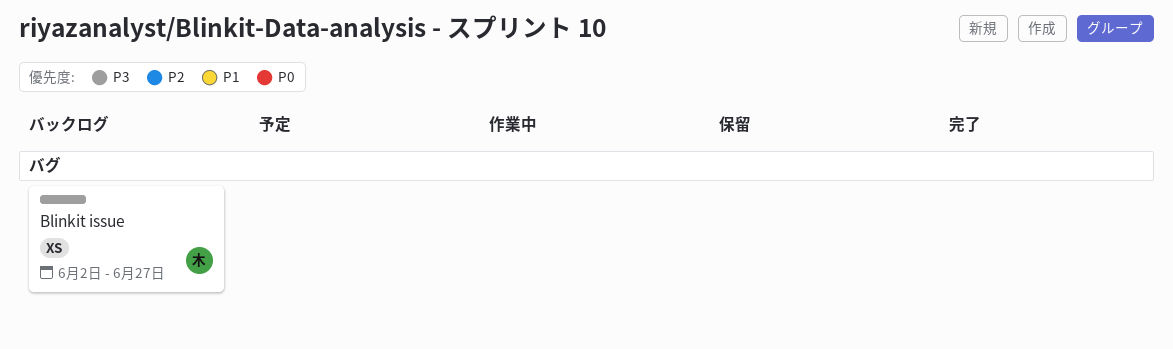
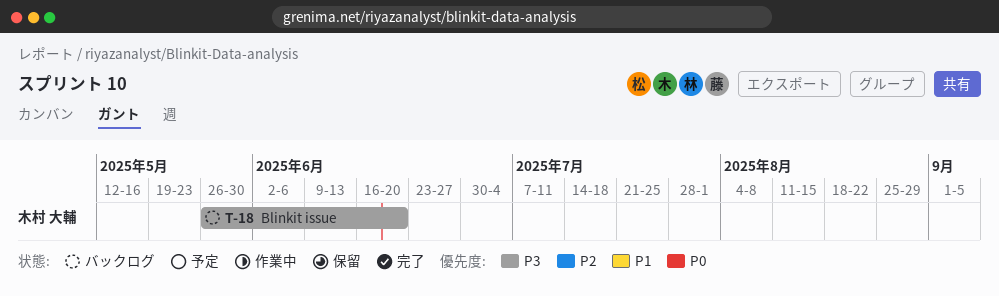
Blinkit issue, start: Jun 2 -> May 26
Blinkit issue, due: Jun 27 -> Jun 20

